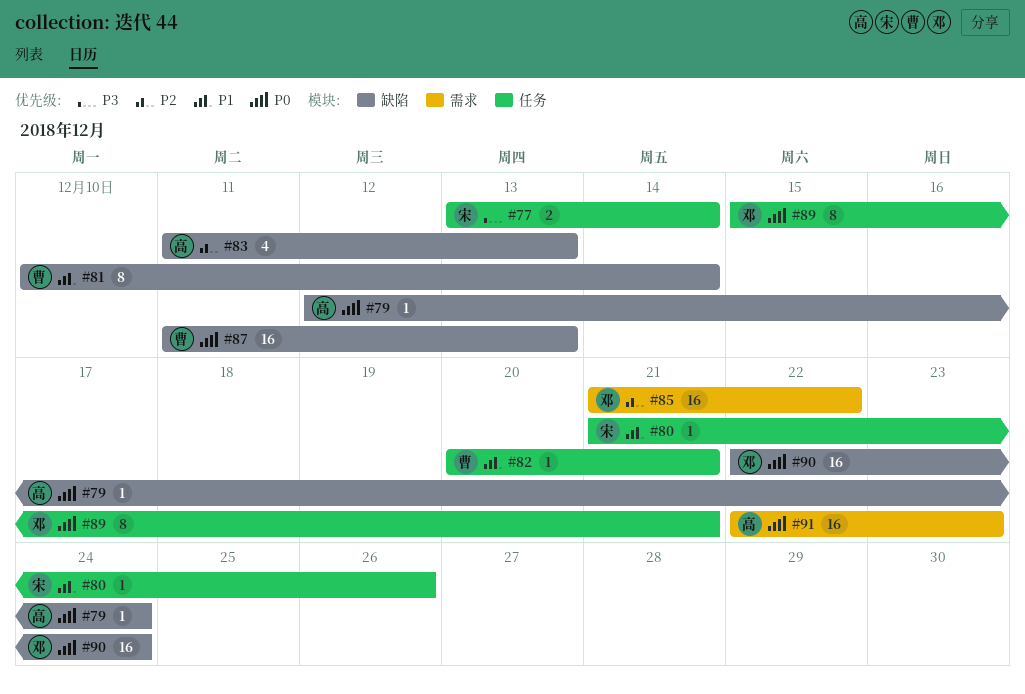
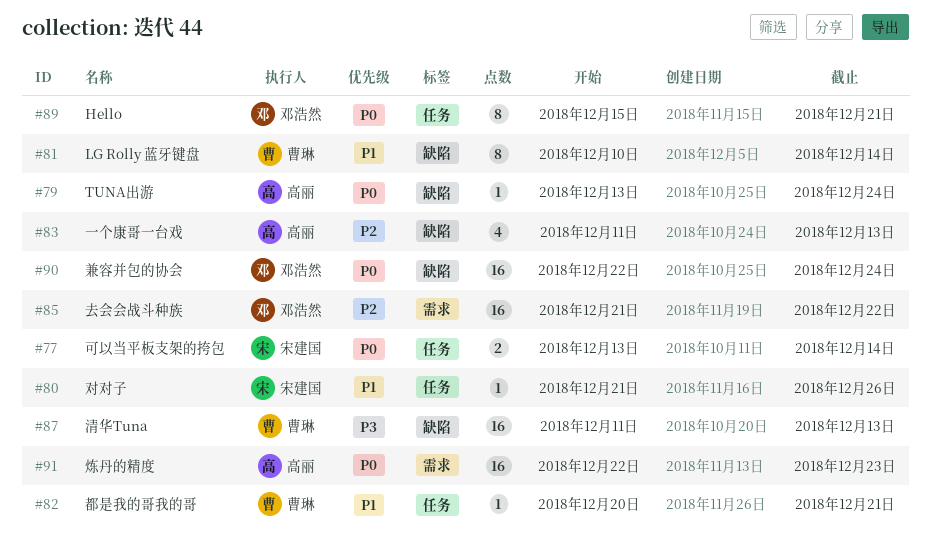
#77, priority: P3 -> P0
#79, start: Dec 12 -> Dec 13
#87, priority: P0 -> P3

